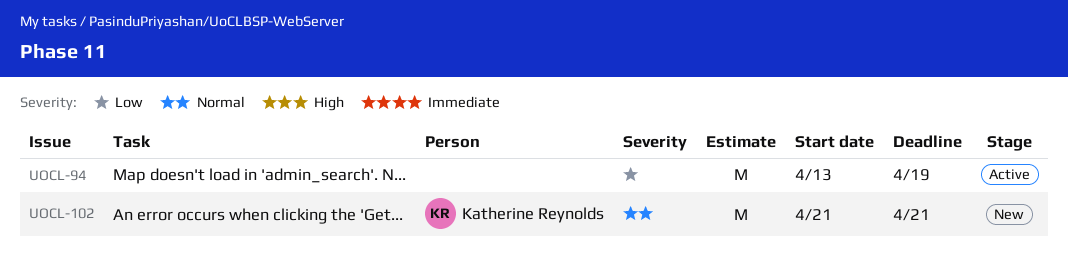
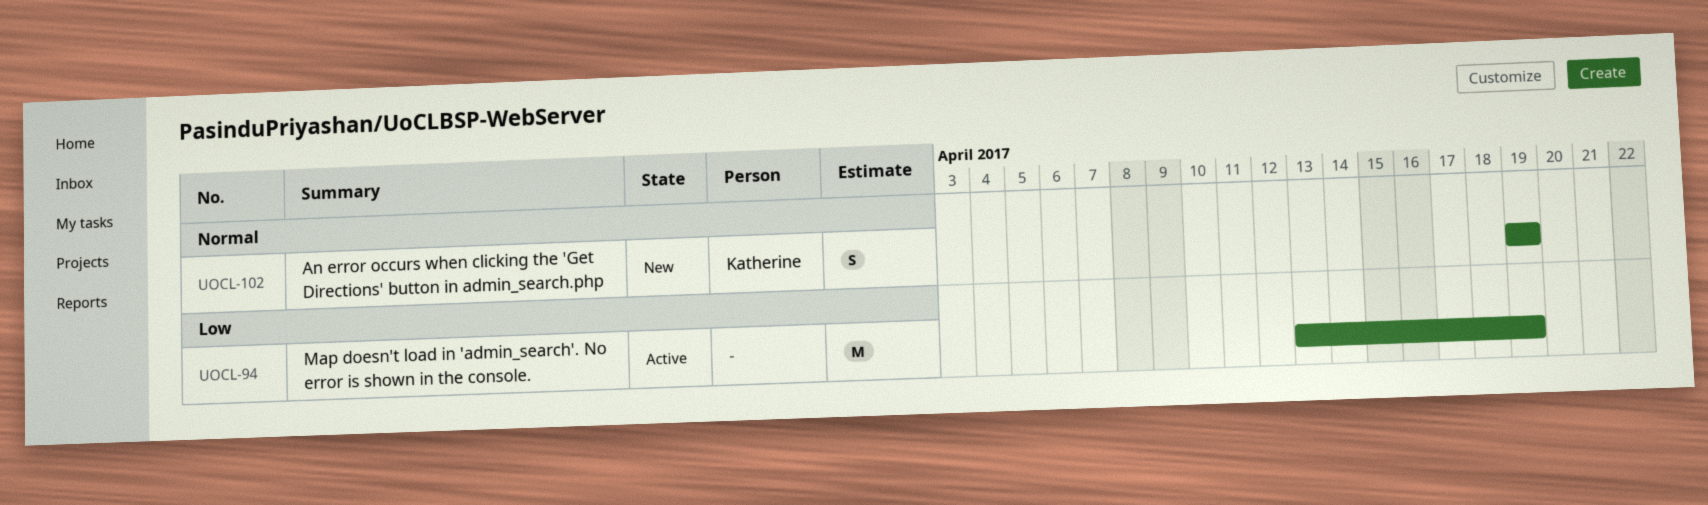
UOCL-102, estimate: M -> S
UOCL-102, start: Apr 21 -> Apr 19
UOCL-102, due: Apr 21 -> Apr 19

